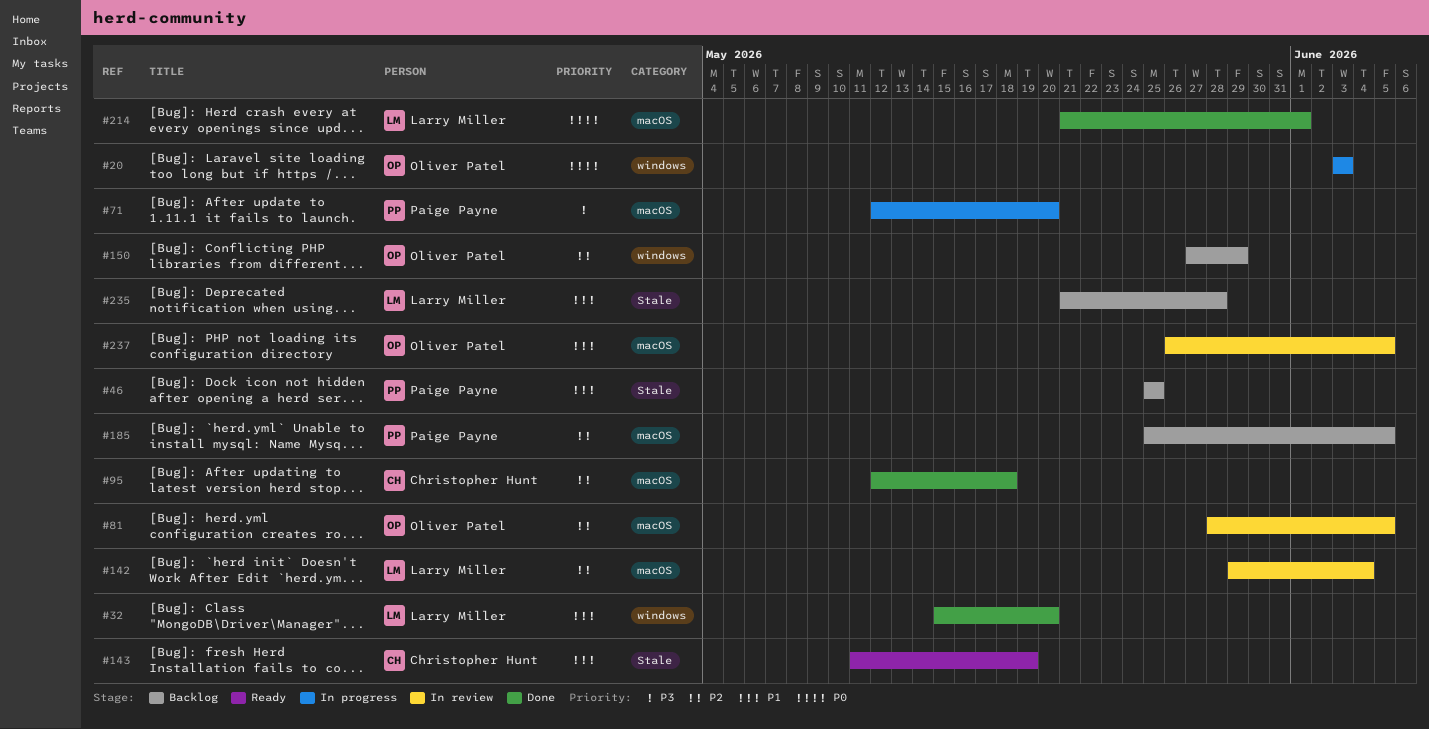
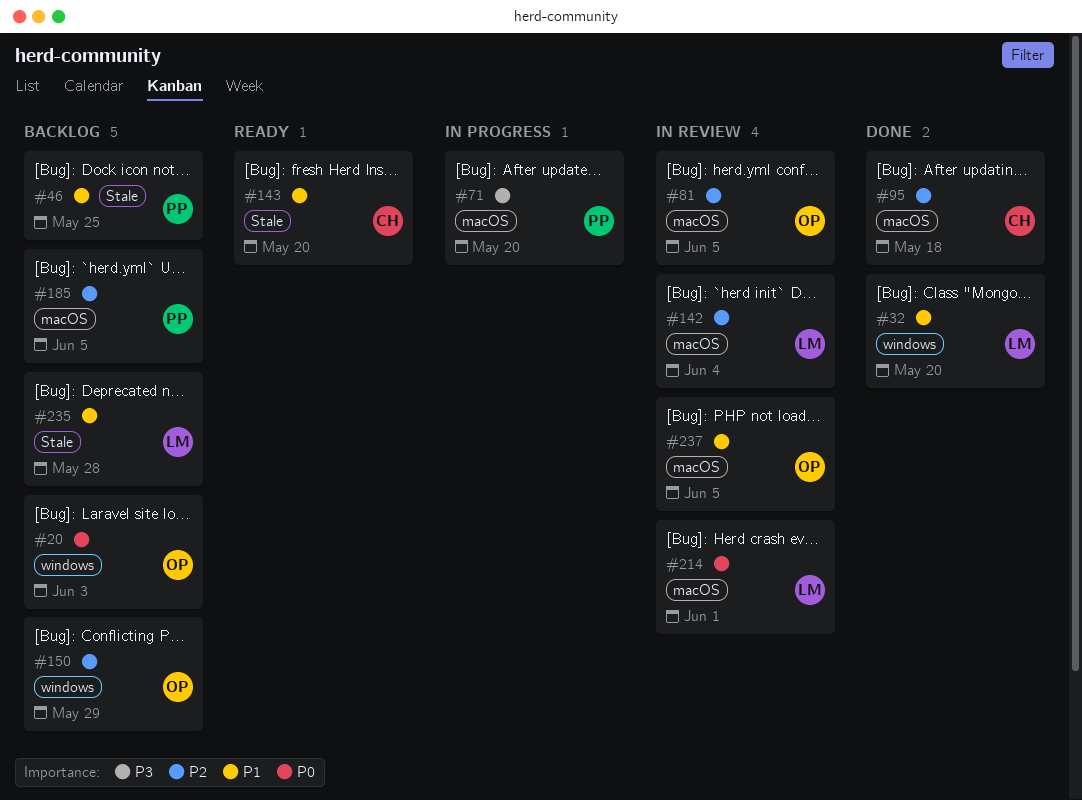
#20, status: In progress -> Backlog
#143, due: May 19 -> May 20
#214, status: Done -> In review

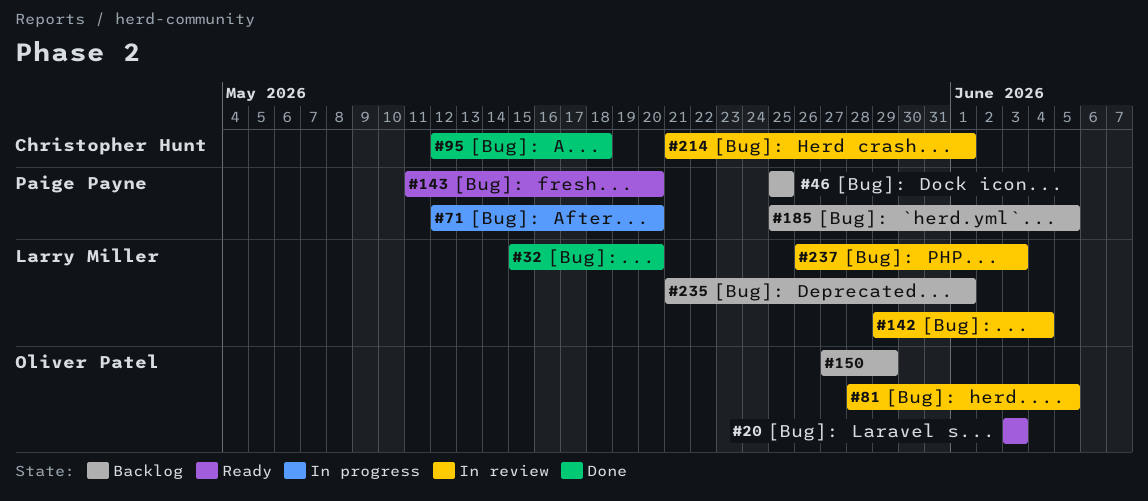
#20, status: Backlog -> Ready
#143, owner: Christopher Hunt -> Paige Payne
#214, owner: Larry Miller -> Christopher Hunt
#235, due: May 28 -> Jun 1
#237, owner: Oliver Patel -> Larry Miller
#237, due: Jun 5 -> Jun 3

